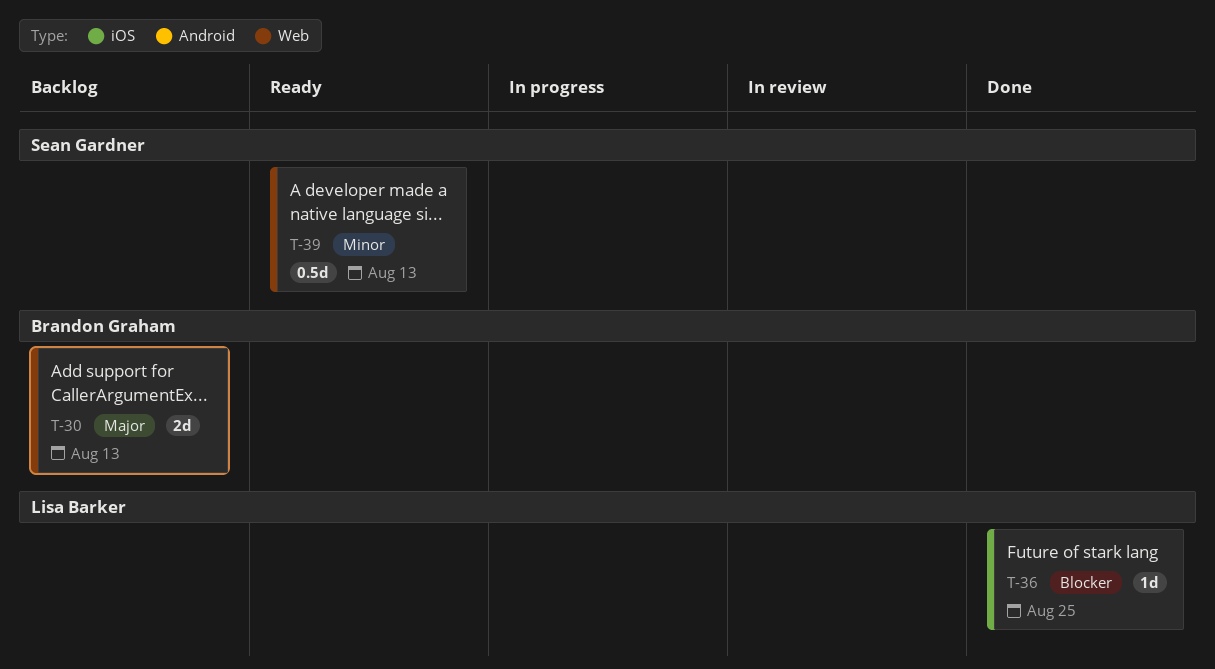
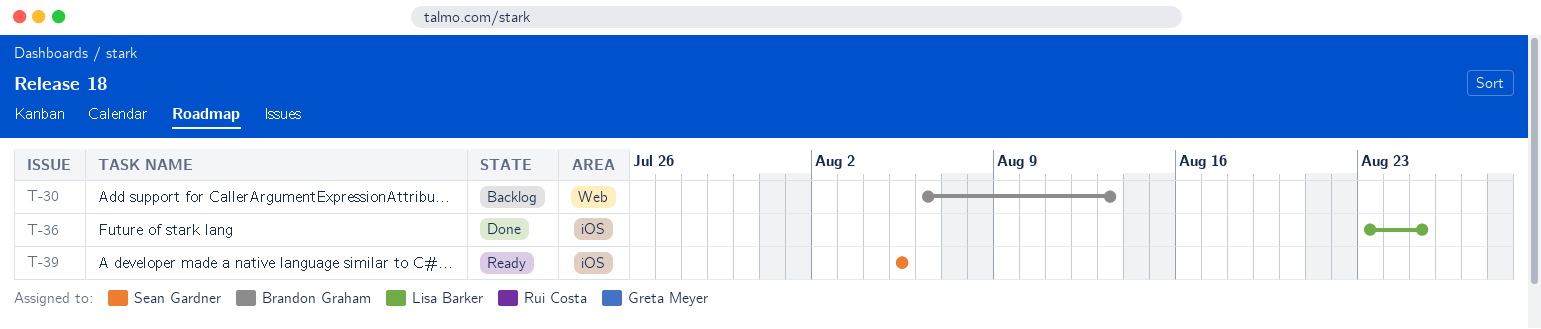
T-39, label: Web -> iOS
T-39, due: Aug 13 -> Aug 5

